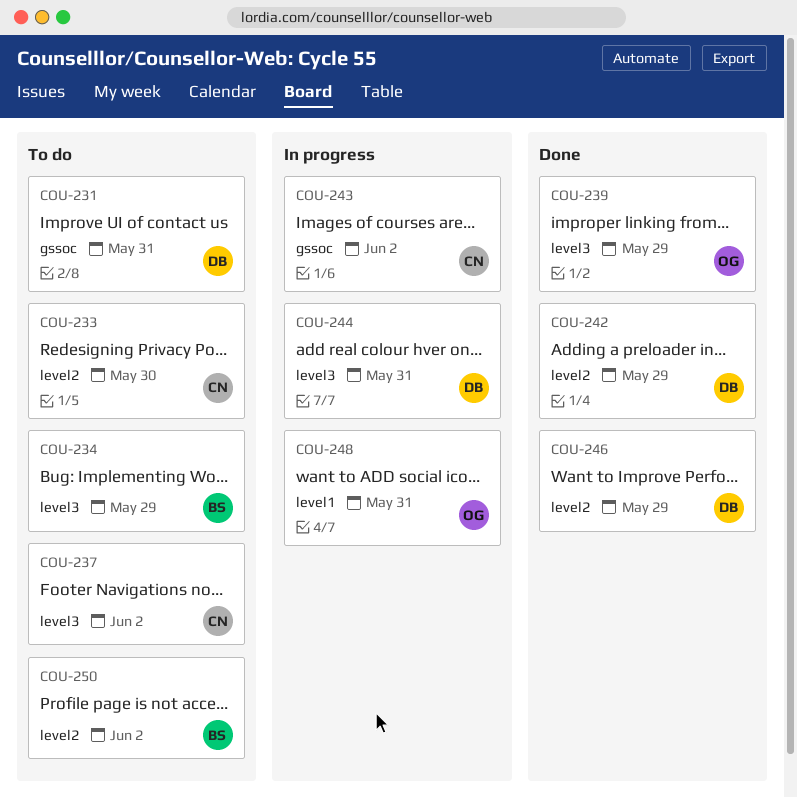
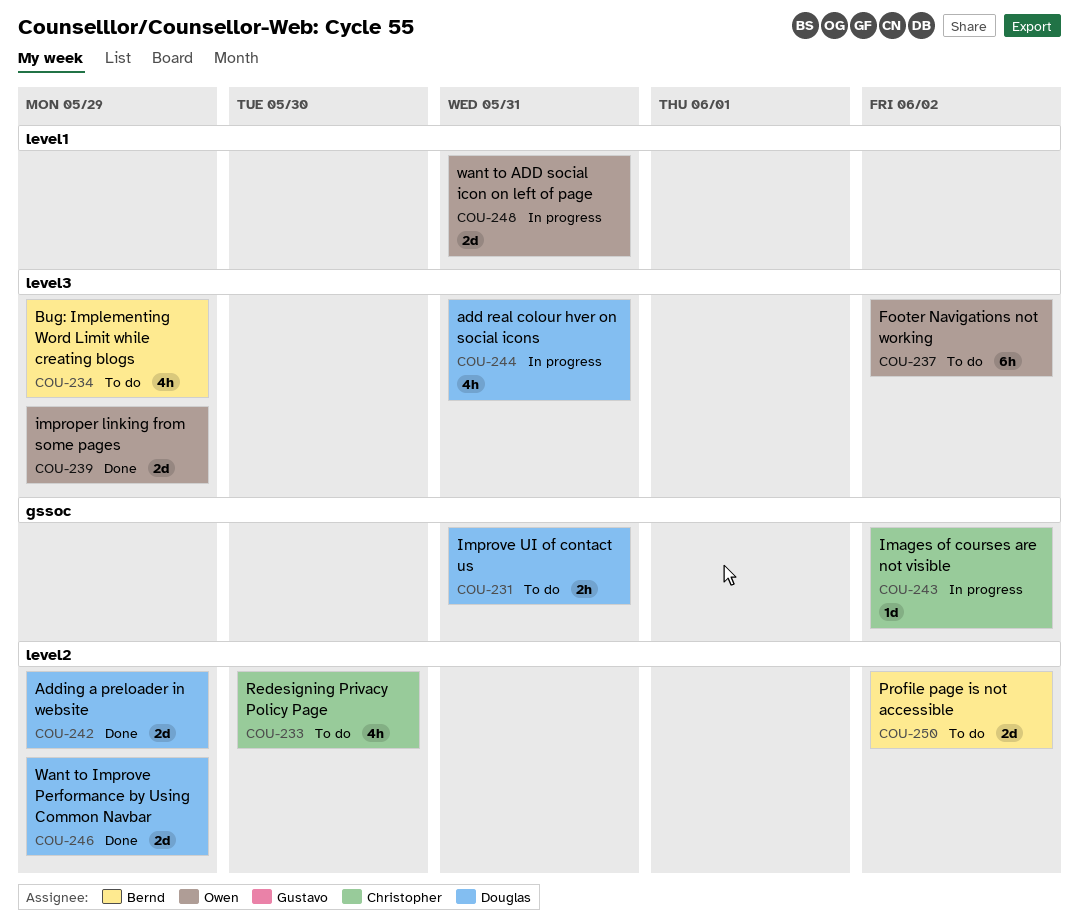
COU-237, owner: Christopher -> Owen

